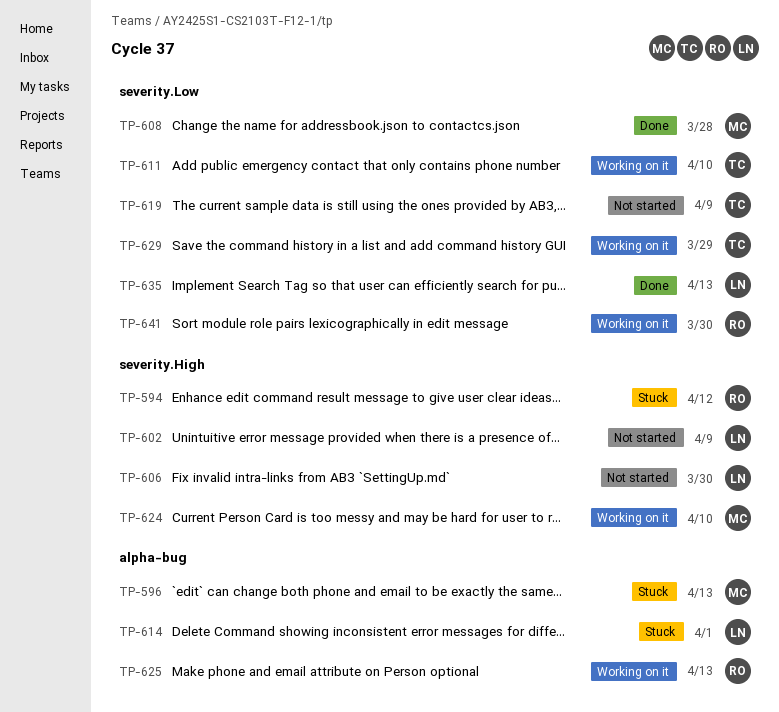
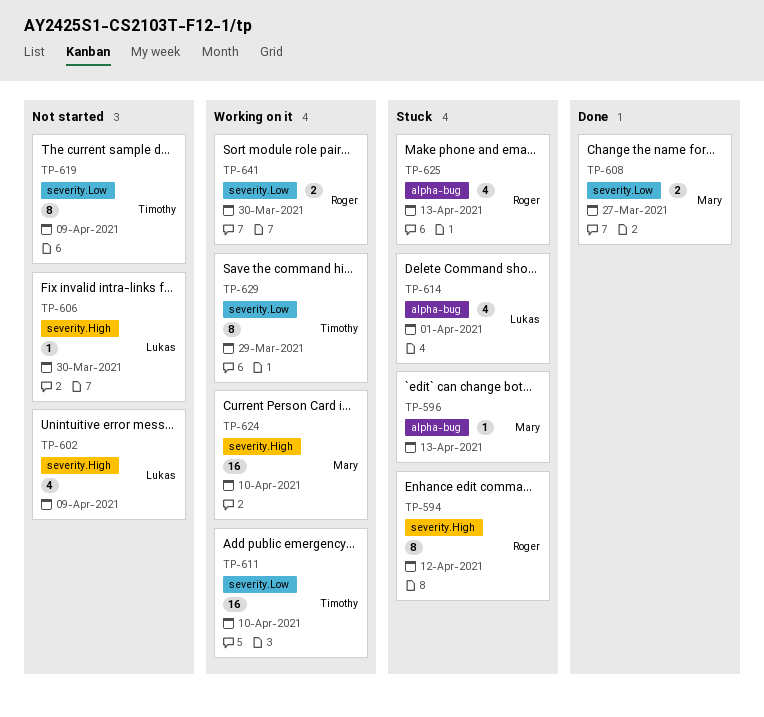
TP-608, due: Mar 28 -> Mar 27
TP-625, status: Working on it -> Stuck
TP-635: present -> none

